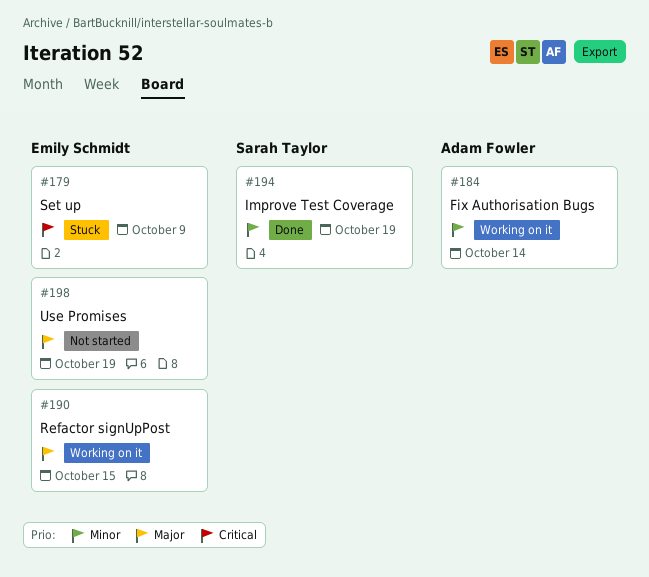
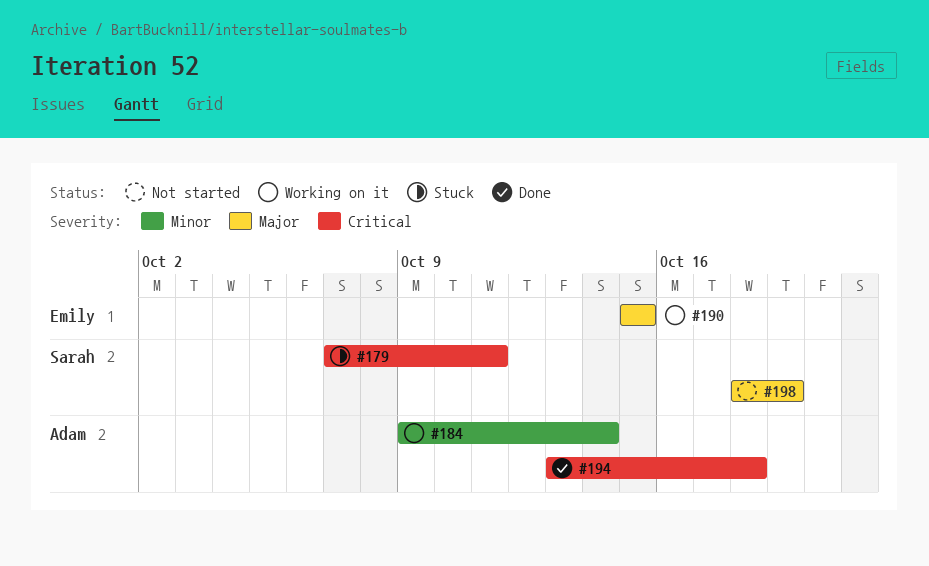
#179, owner: Emily Schmidt -> Sarah Taylor
#179, due: Oct 9 -> Oct 11
#194, owner: Sarah Taylor -> Adam Fowler
#194, priority: Minor -> Critical
#194, due: Oct 19 -> Oct 18
#198, owner: Emily Schmidt -> Sarah Taylor

